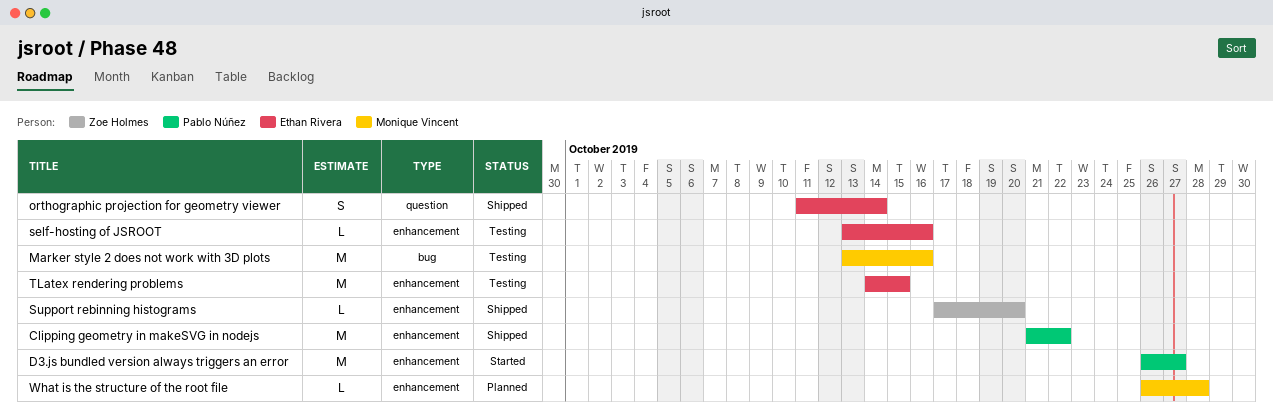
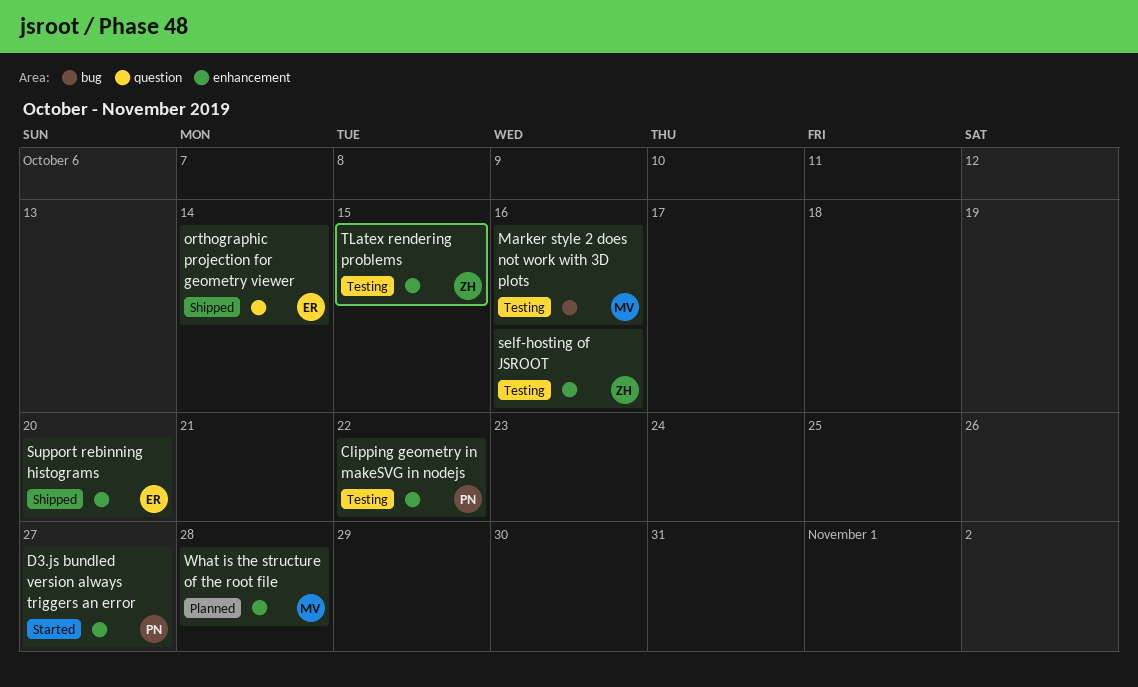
Clipping geometry in makeSVG in nodejs, status: Shipped -> Testing
self-hosting of JSROOT, owner: Ethan Rivera -> Zoe Holmes
Support rebinning histograms, owner: Zoe Holmes -> Ethan Rivera
TLatex rendering problems, owner: Ethan Rivera -> Zoe Holmes

